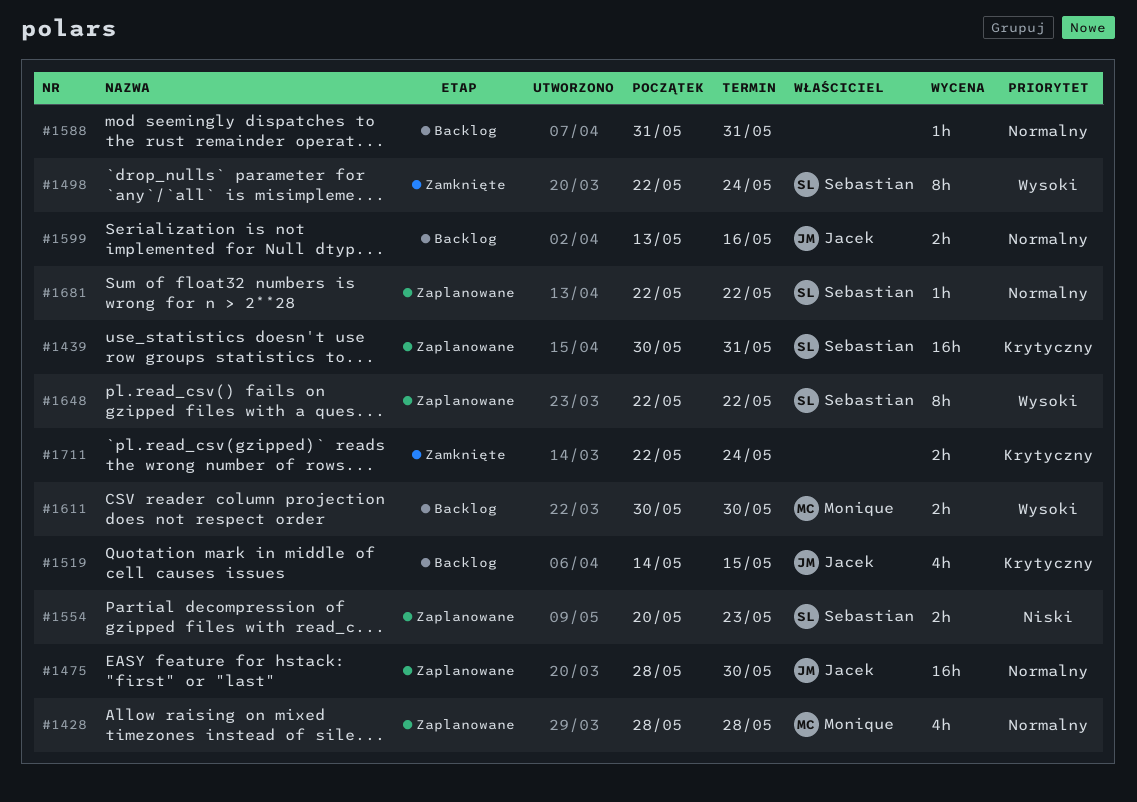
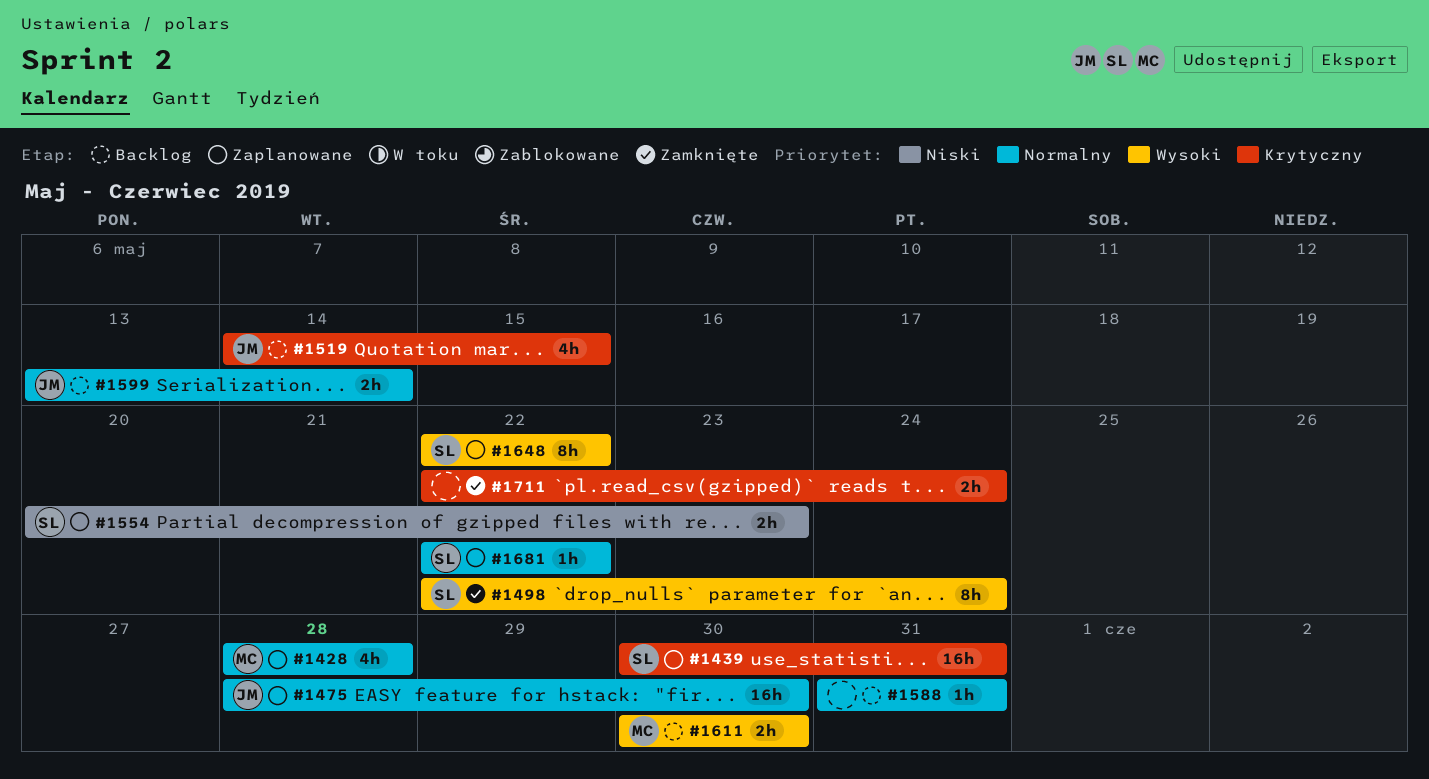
#1599, due: May 16 -> May 14

